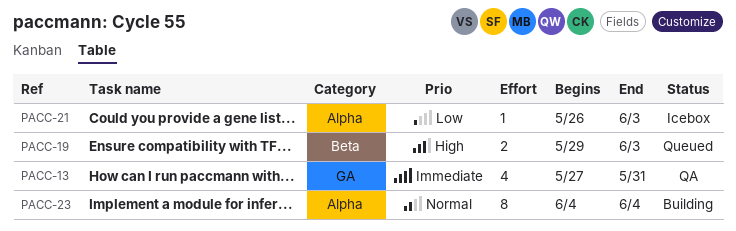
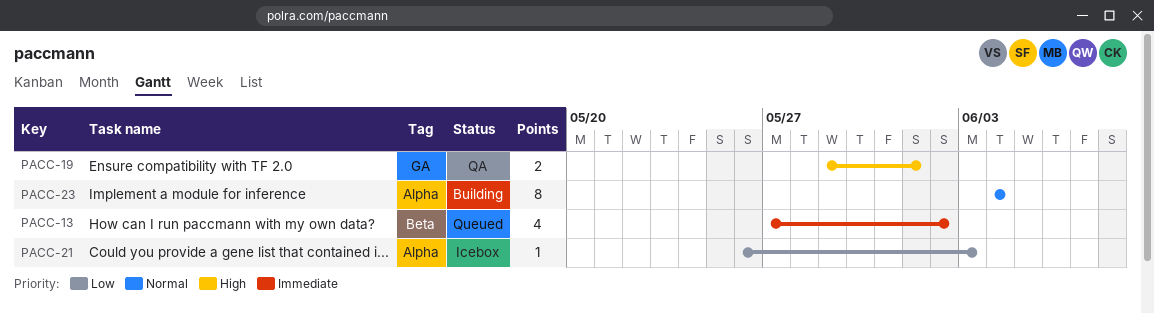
PACC-13, status: QA -> Queued
PACC-13, label: GA -> Beta
PACC-13, due: May 31 -> Jun 2
PACC-19, status: Queued -> QA
PACC-19, label: Beta -> GA
PACC-19, due: Jun 3 -> Jun 1

